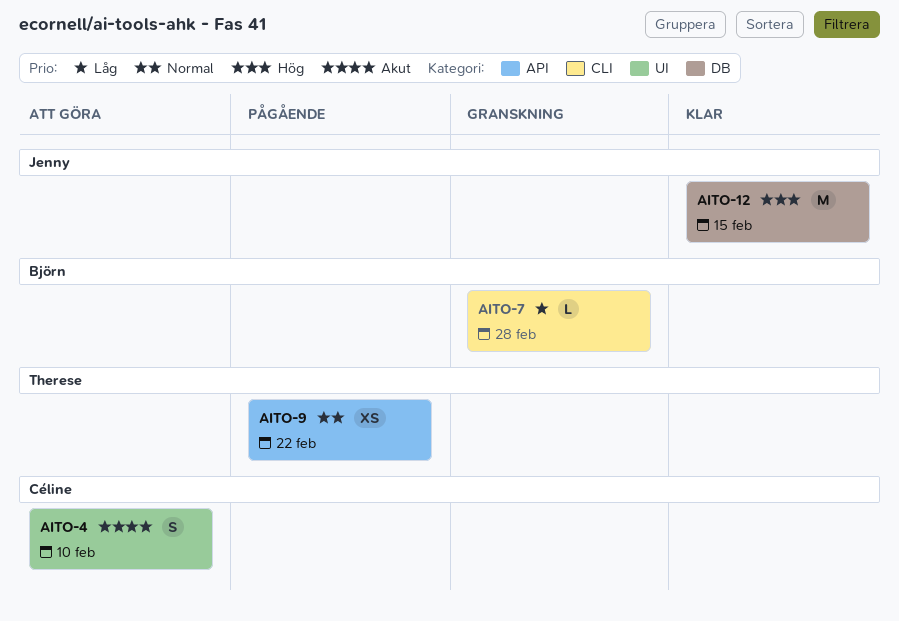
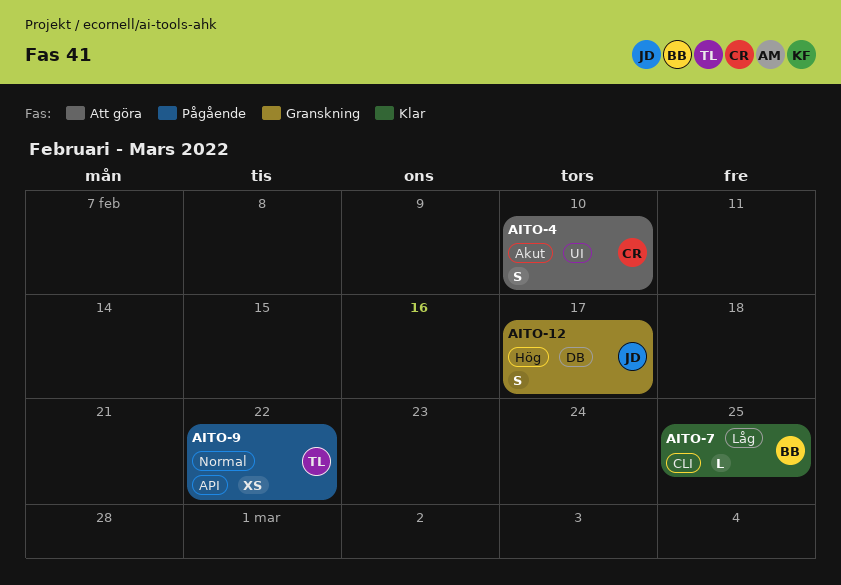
AITO-7, status: Granskning -> Klar
AITO-7, due: Feb 28 -> Feb 25
AITO-12, status: Klar -> Granskning
AITO-12, estimate: M -> S
AITO-12, due: Feb 15 -> Feb 17

